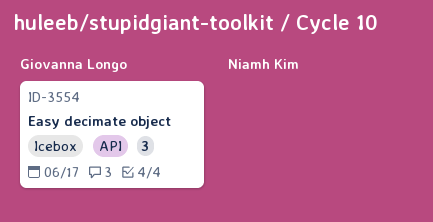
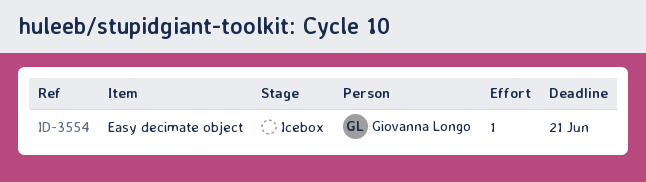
ID-3554, estimate: 3 -> 1
ID-3554, due: Jun 17 -> Jun 21

